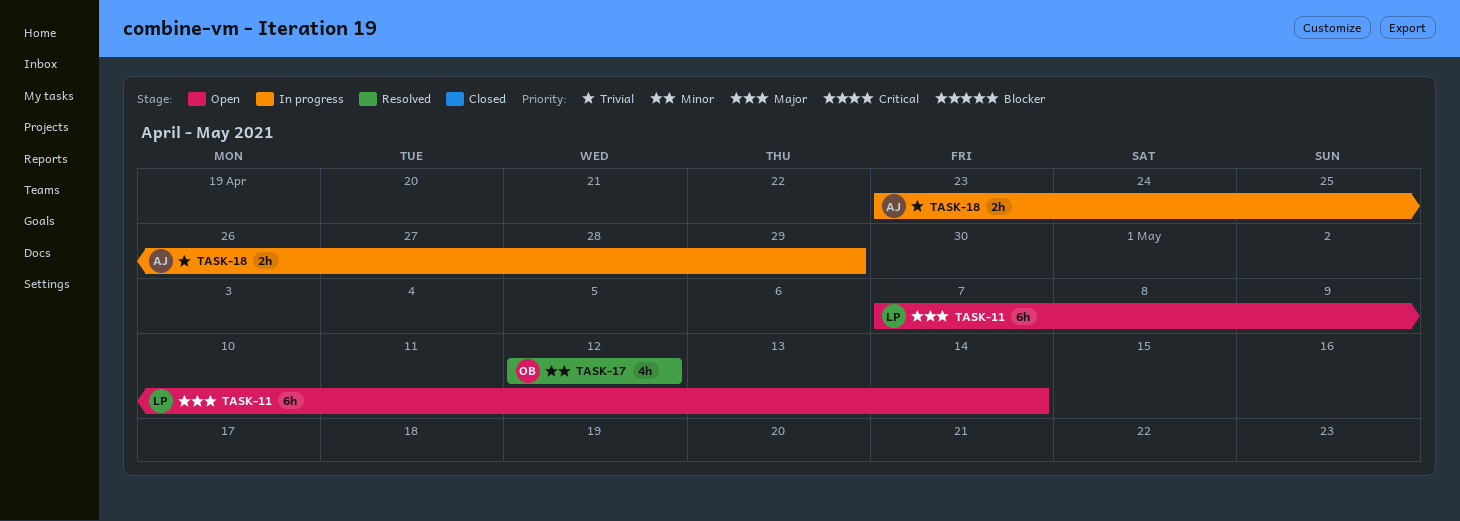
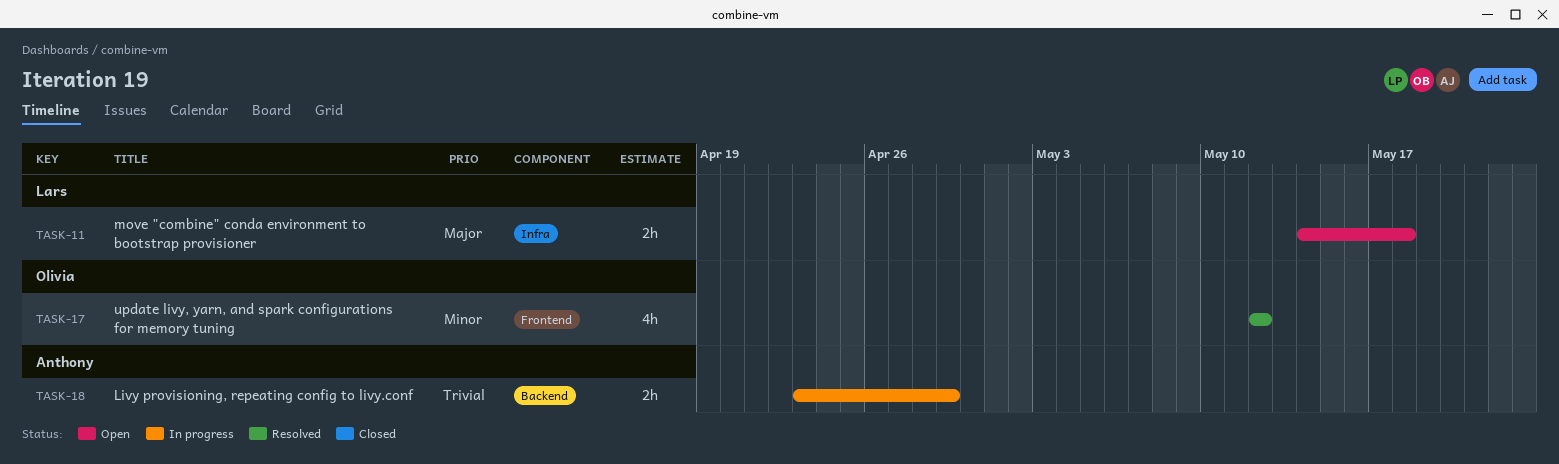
TASK-11, estimate: 6h -> 2h
TASK-11, start: May 7 -> May 14
TASK-11, due: May 14 -> May 18

